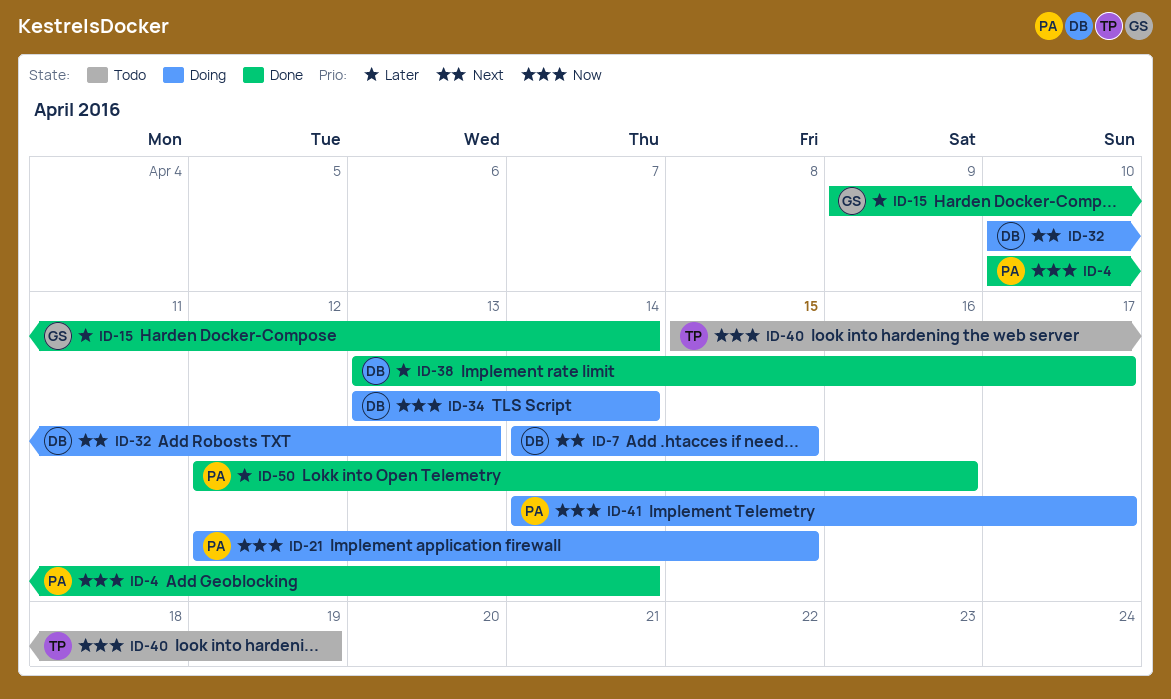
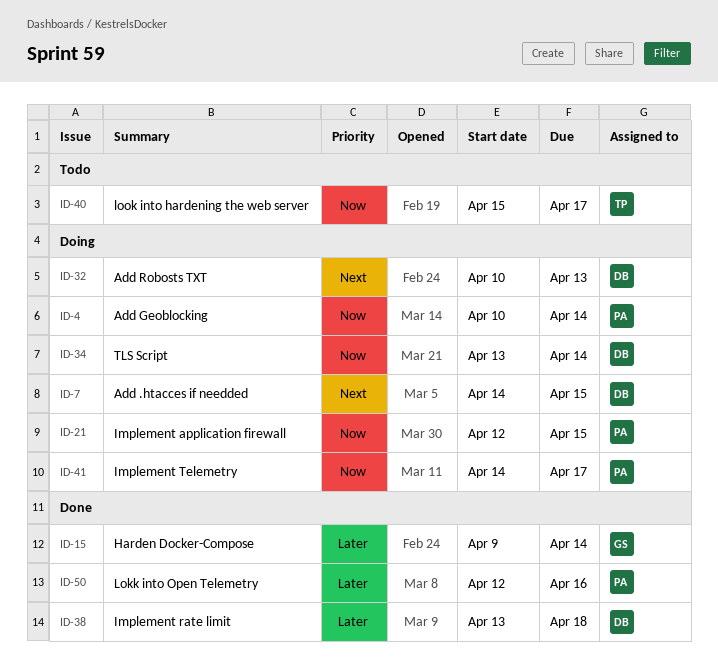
ID-4, status: Done -> Doing
ID-38, due: Apr 17 -> Apr 18
ID-40, due: Apr 19 -> Apr 17

